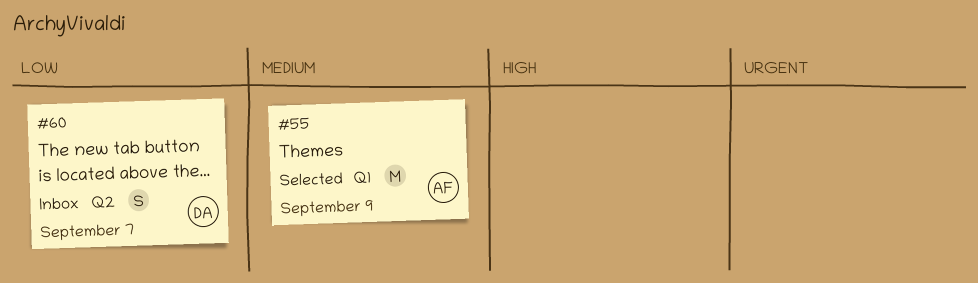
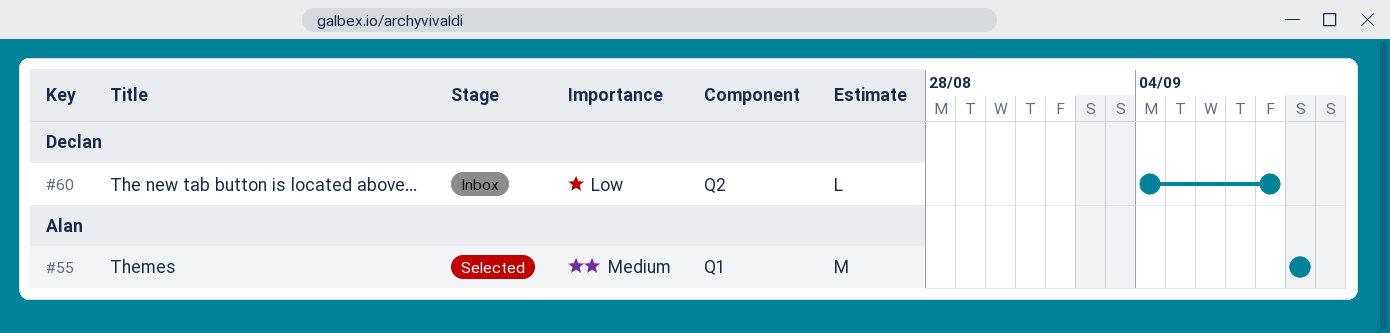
#60, estimate: S -> L
#60, due: Sep 7 -> Sep 8

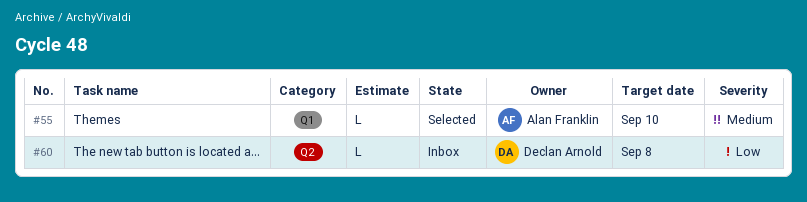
#55, estimate: M -> L
#55, due: Sep 9 -> Sep 10

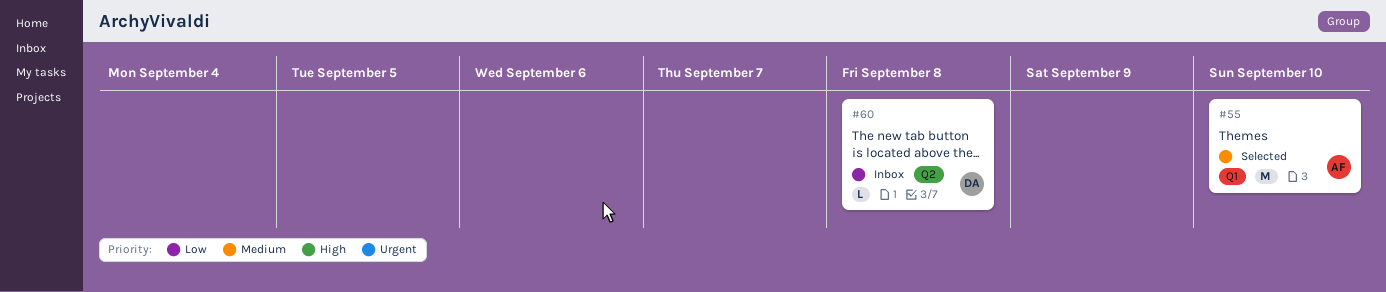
#55, estimate: L -> M

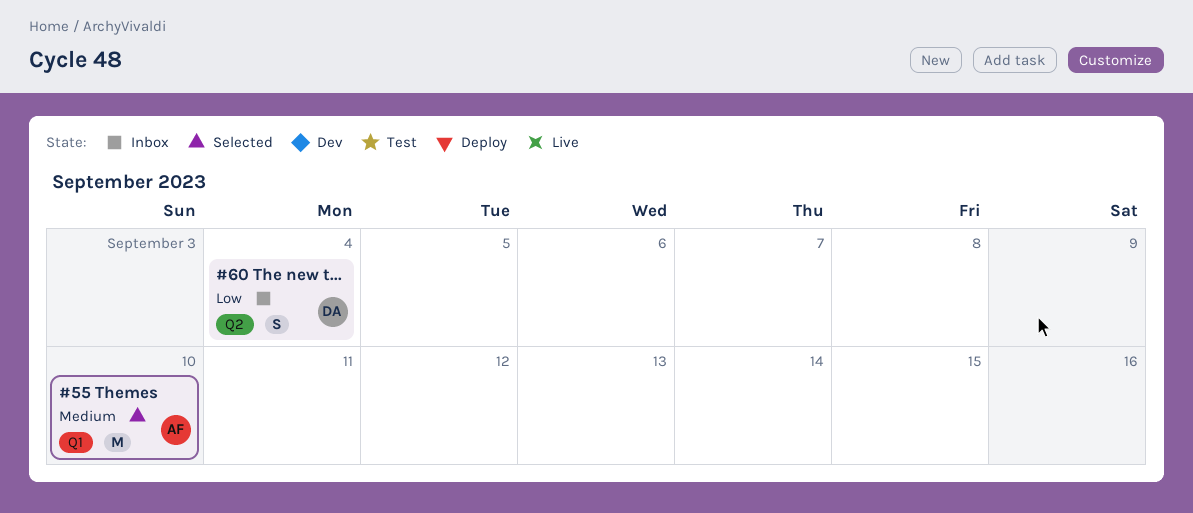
#60, estimate: L -> S
#60, due: Sep 8 -> Sep 4

